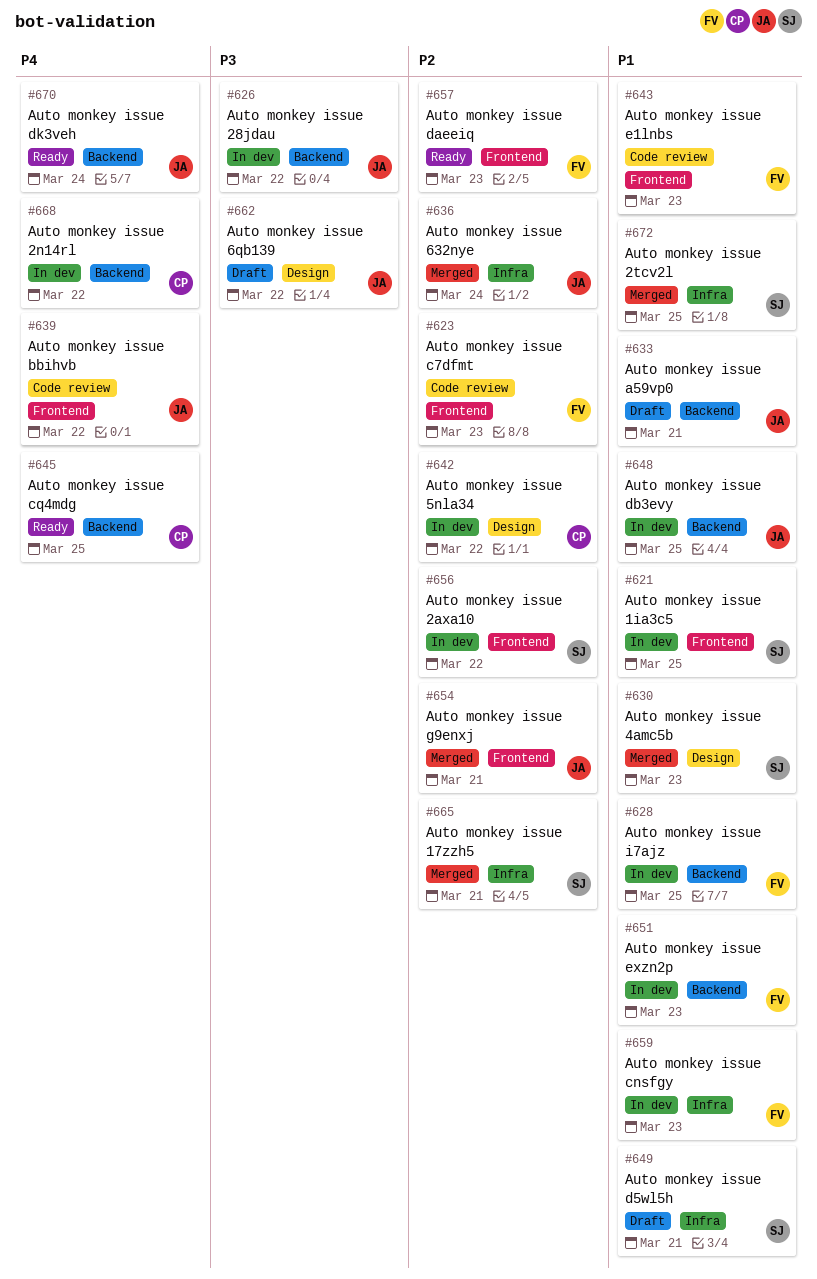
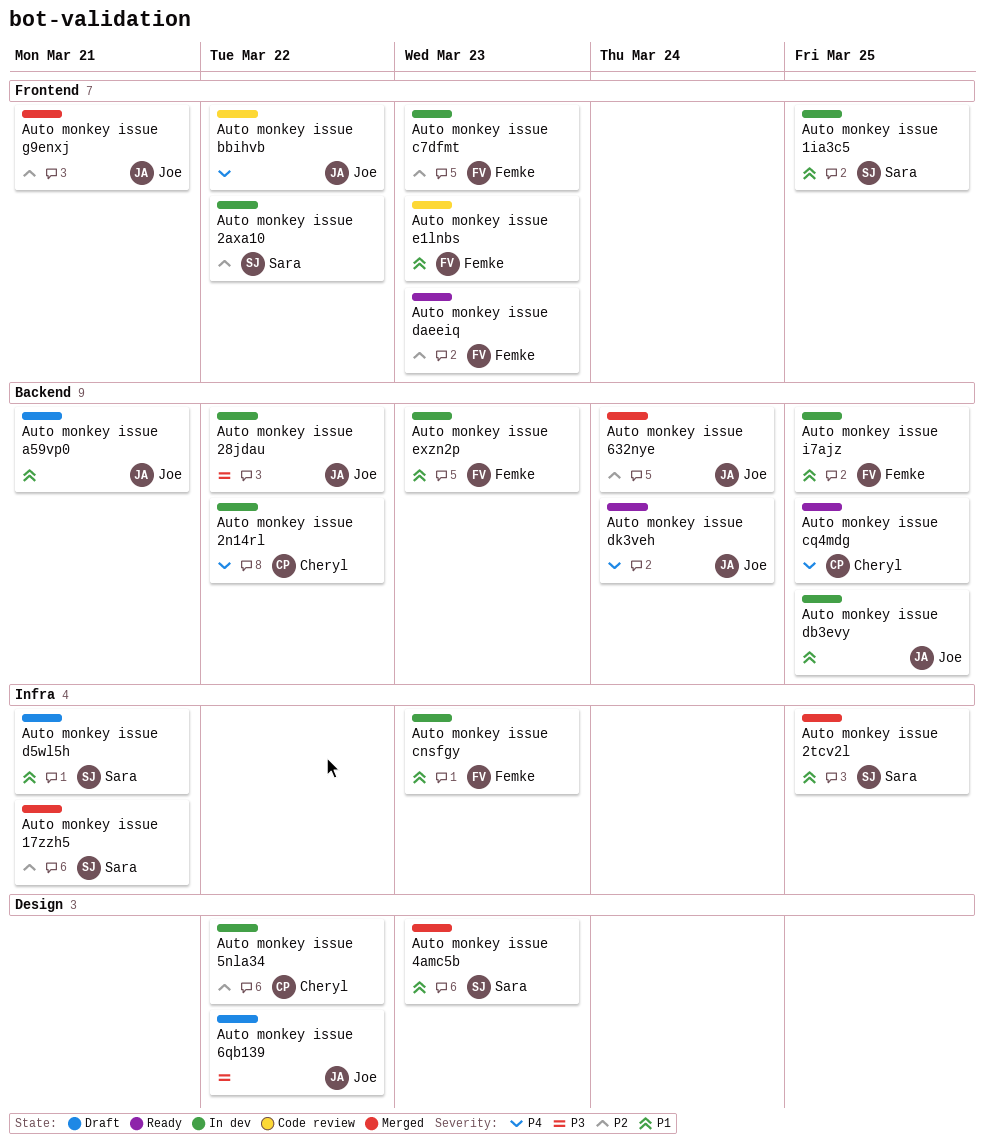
Auto monkey issue 632nye, label: Infra -> Backend
Auto monkey issue c7dfmt, status: Code review -> In dev

